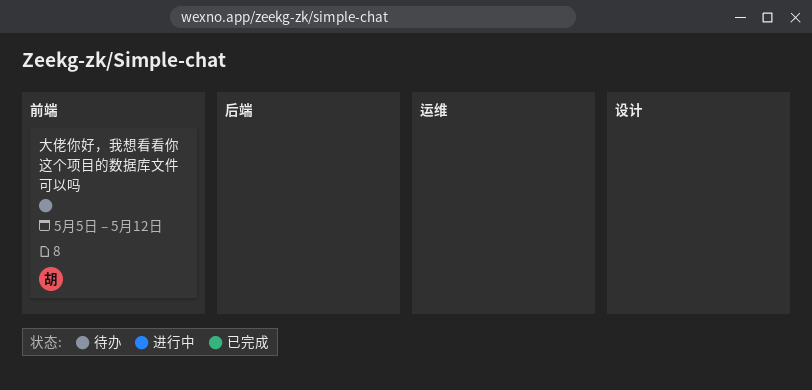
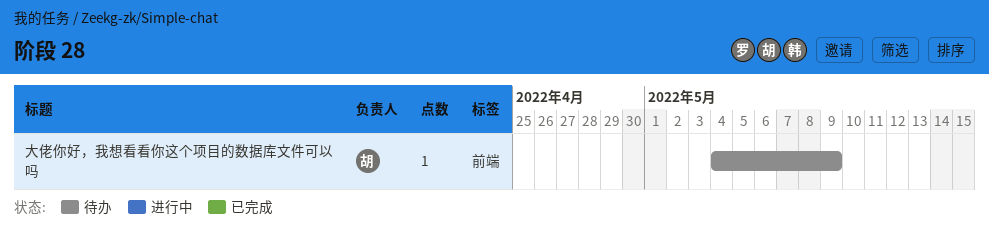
大佬你好，我想看看你这个项目的数据库文件可以吗, start: May 5 -> May 4
大佬你好，我想看看你这个项目的数据库文件可以吗, due: May 12 -> May 9

